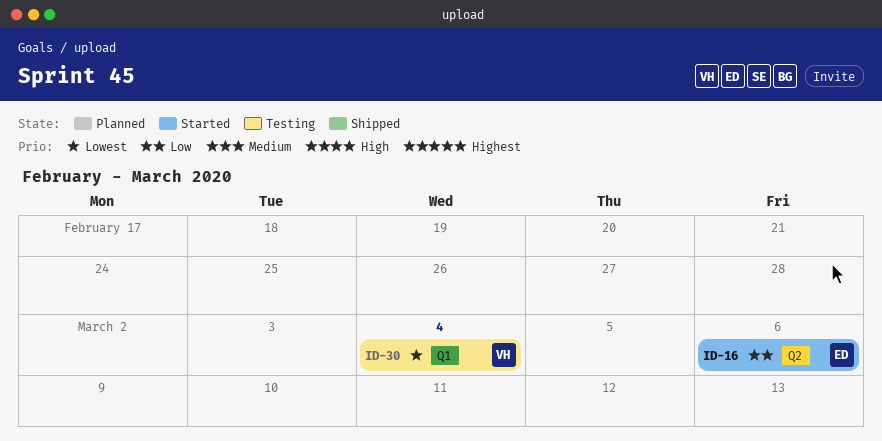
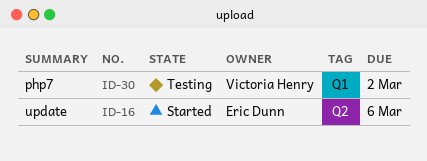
ID-30, due: Mar 4 -> Mar 2

